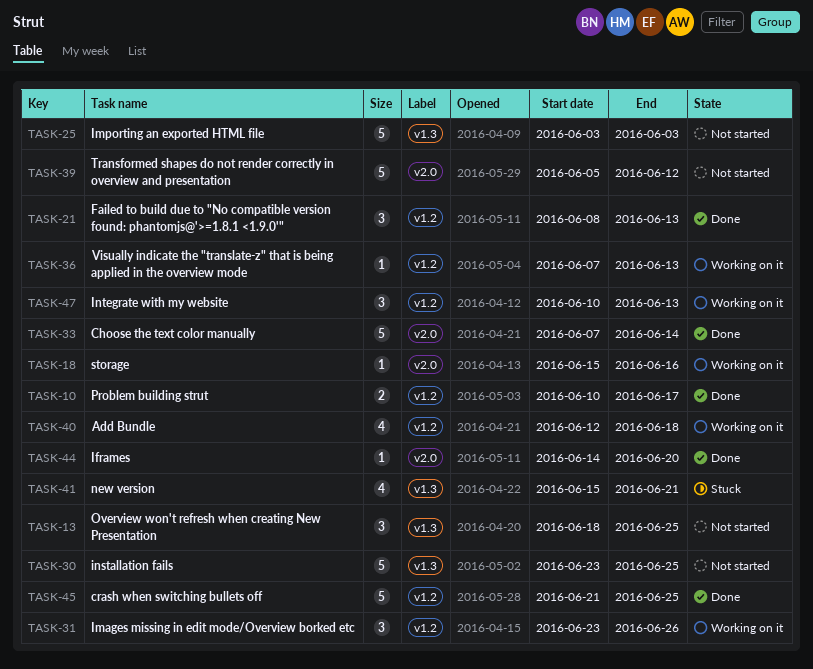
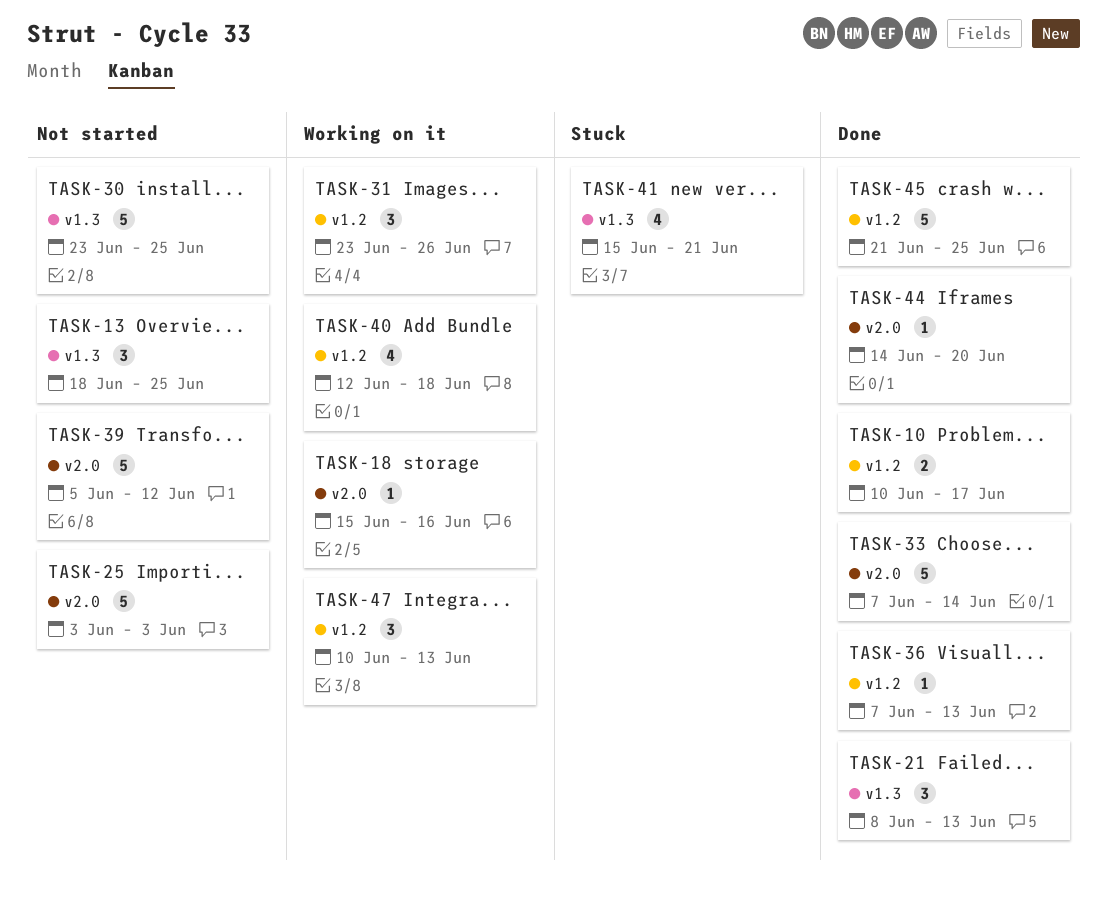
TASK-21, label: v1.2 -> v1.3
TASK-25, label: v1.3 -> v2.0
TASK-36, status: Working on it -> Done

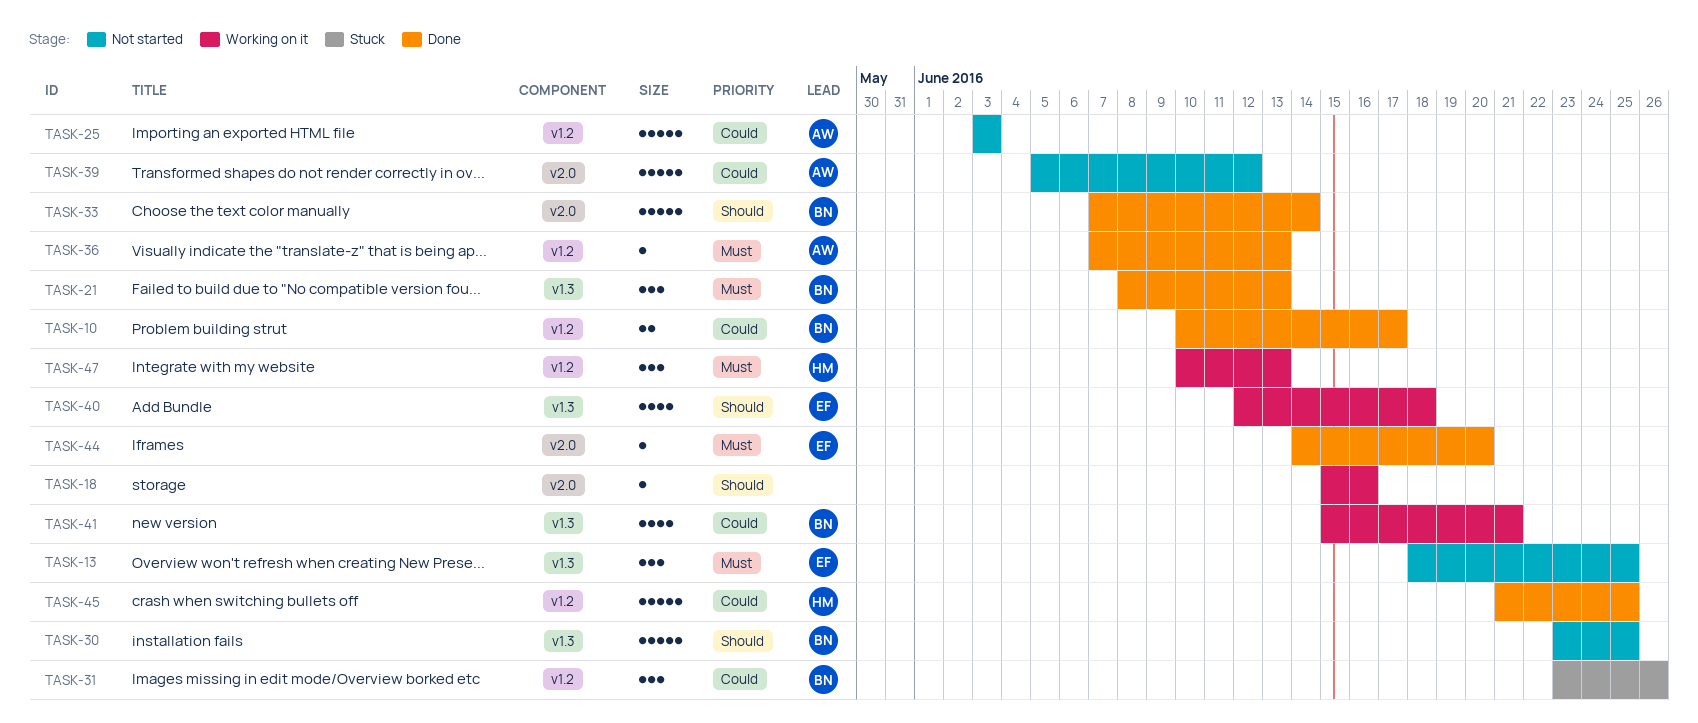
TASK-25, label: v2.0 -> v1.2
TASK-31, status: Working on it -> Stuck
TASK-40, label: v1.2 -> v1.3
TASK-41, status: Stuck -> Working on it

